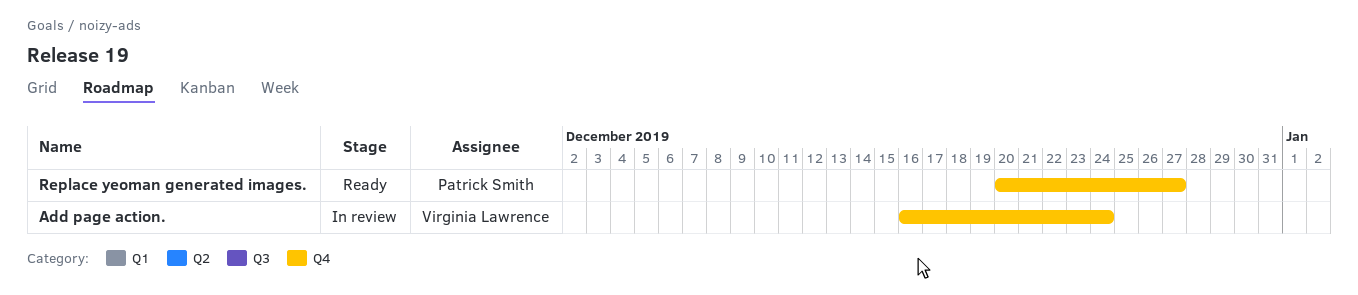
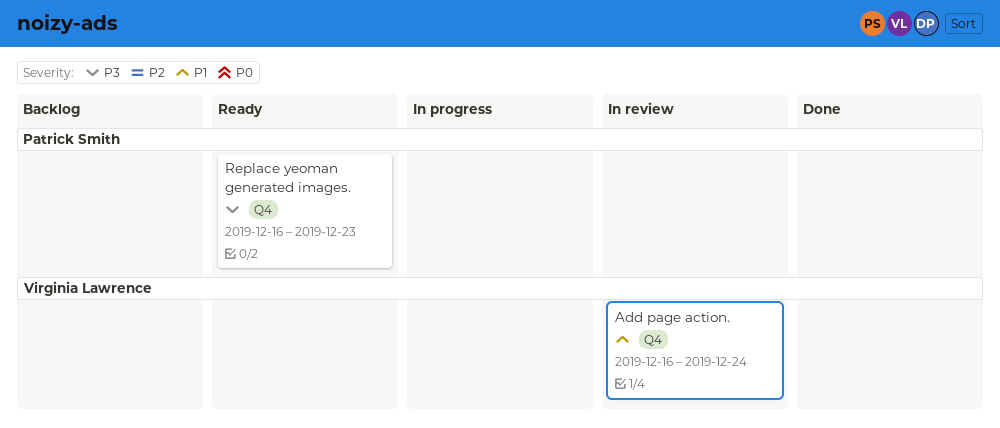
Replace yeoman generated images., start: Dec 20 -> Dec 16
Replace yeoman generated images., due: Dec 27 -> Dec 23

